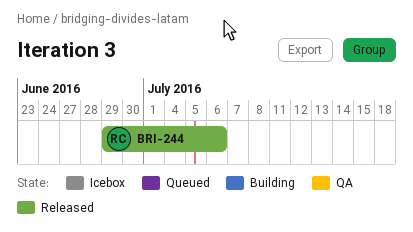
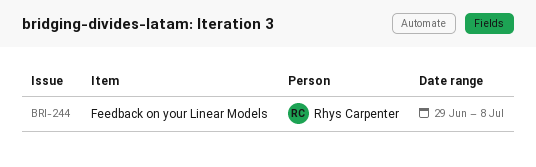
BRI-244, due: Jul 6 -> Jul 8

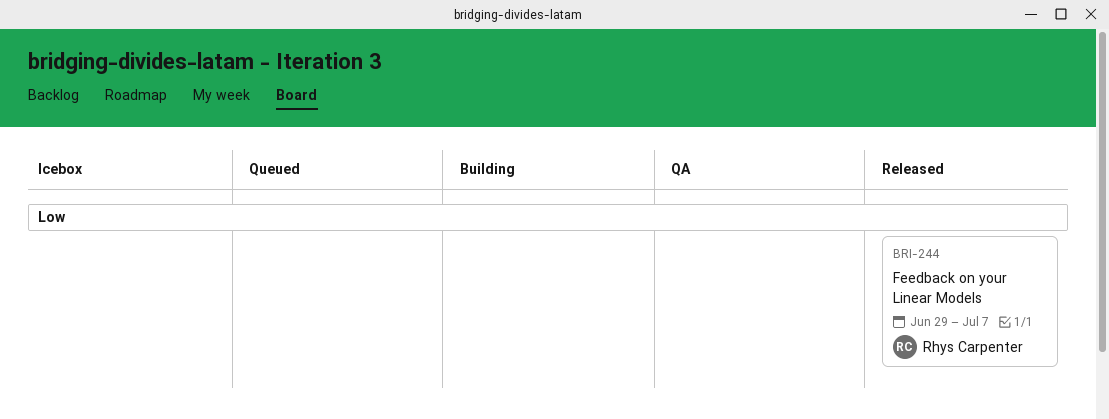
BRI-244, due: Jul 8 -> Jul 7

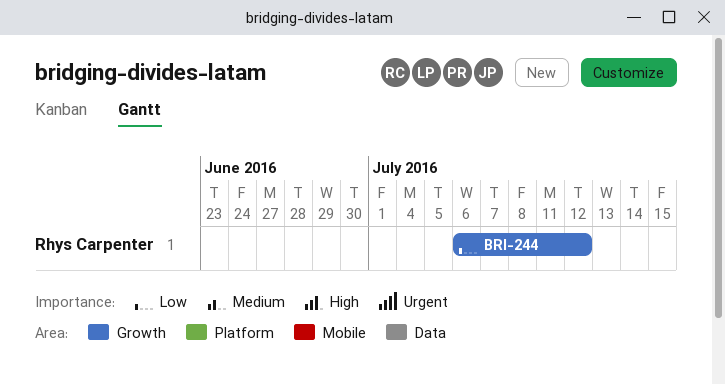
BRI-244, start: Jun 29 -> Jul 6
BRI-244, due: Jul 7 -> Jul 12

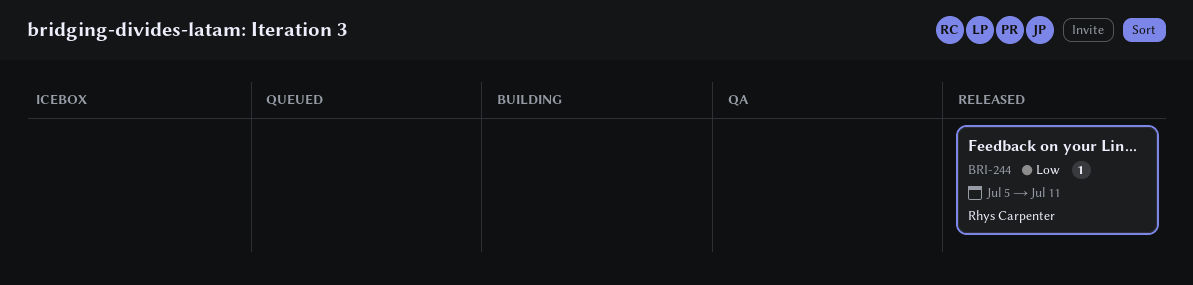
BRI-244, start: Jul 6 -> Jul 5
BRI-244, due: Jul 12 -> Jul 11

